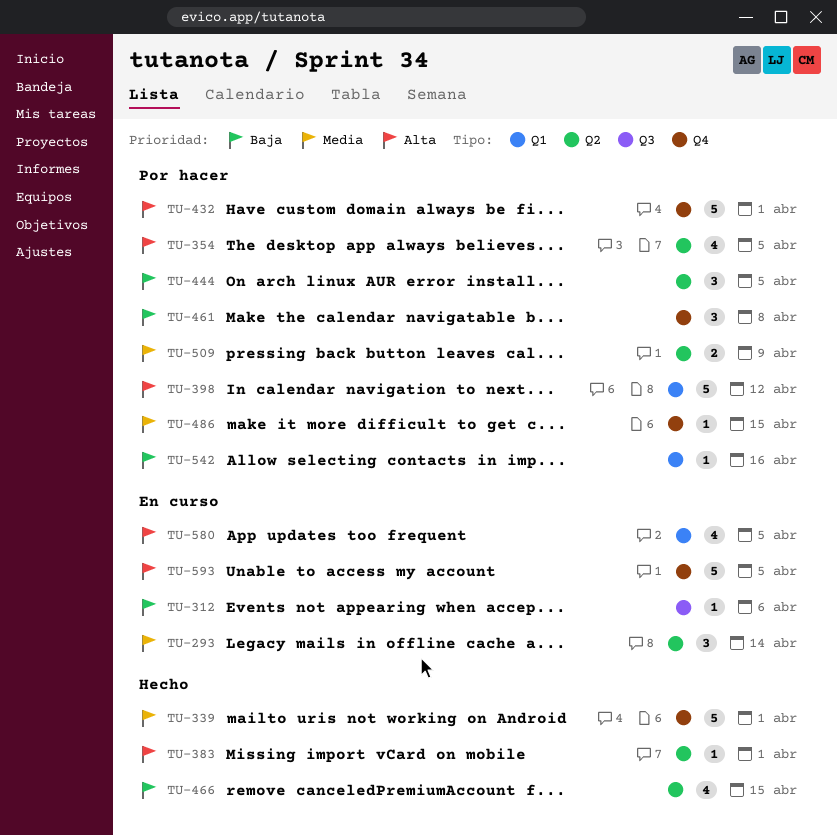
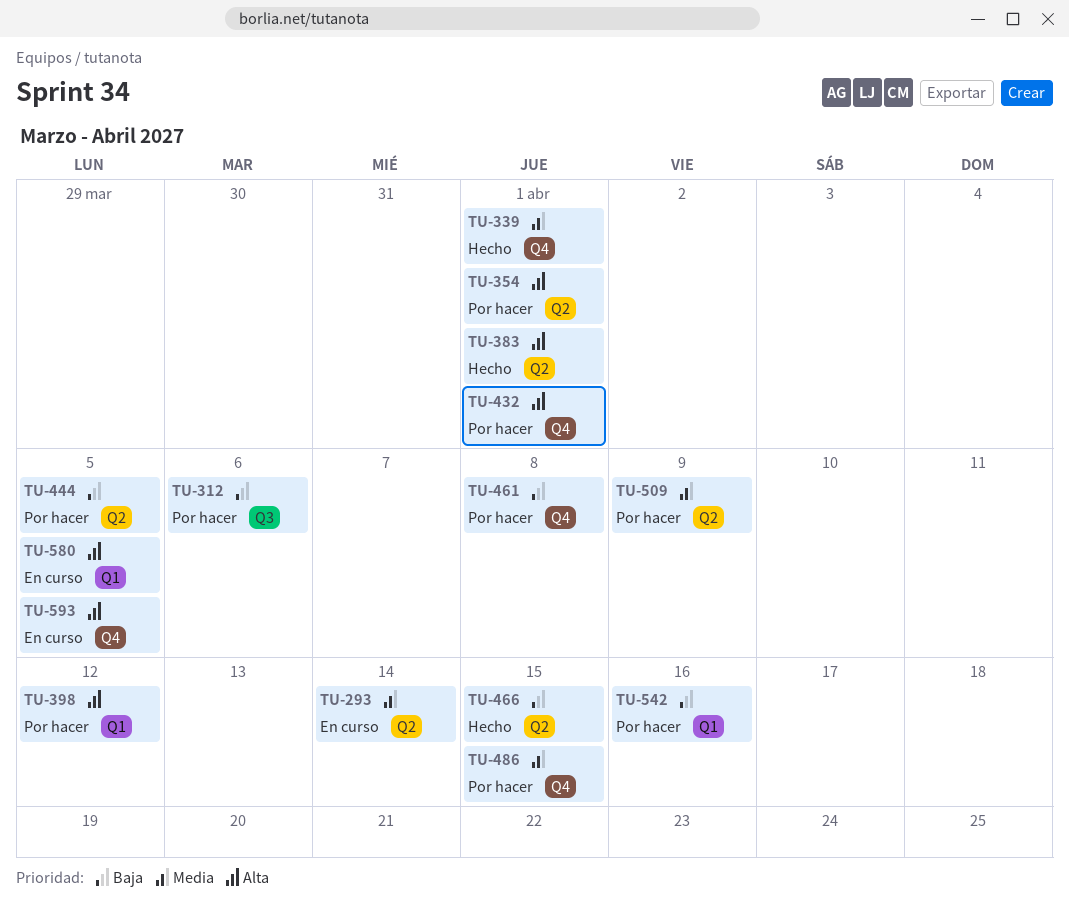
TU-312, status: En curso -> Por hacer
TU-354, due: Apr 5 -> Apr 1

